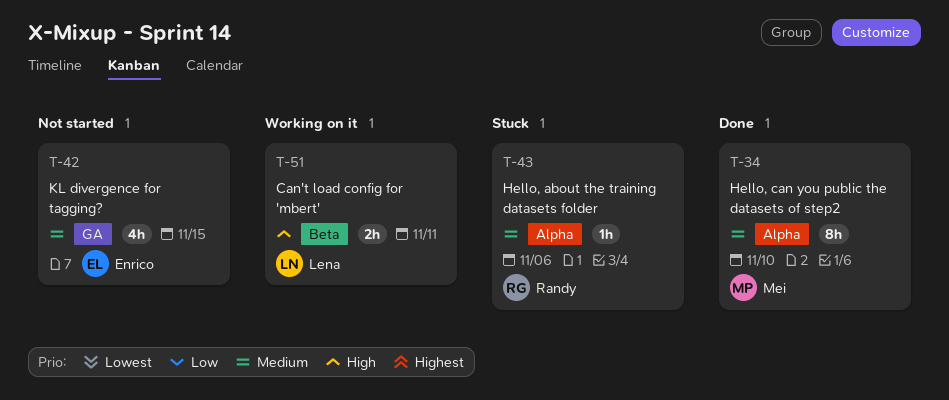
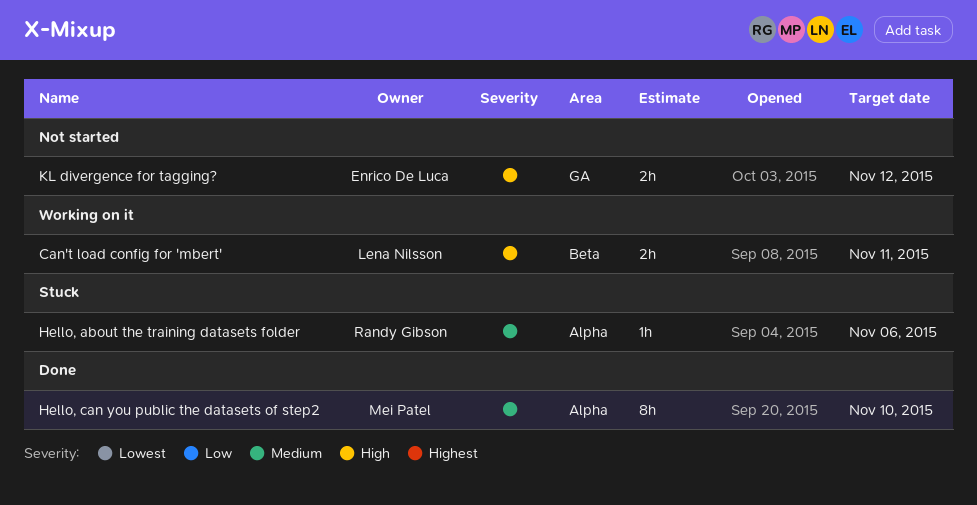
KL divergence for tagging?, priority: Medium -> High
KL divergence for tagging?, estimate: 4h -> 2h
KL divergence for tagging?, due: Nov 15 -> Nov 12

